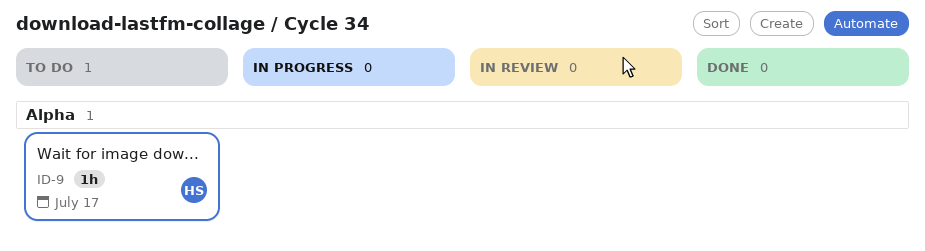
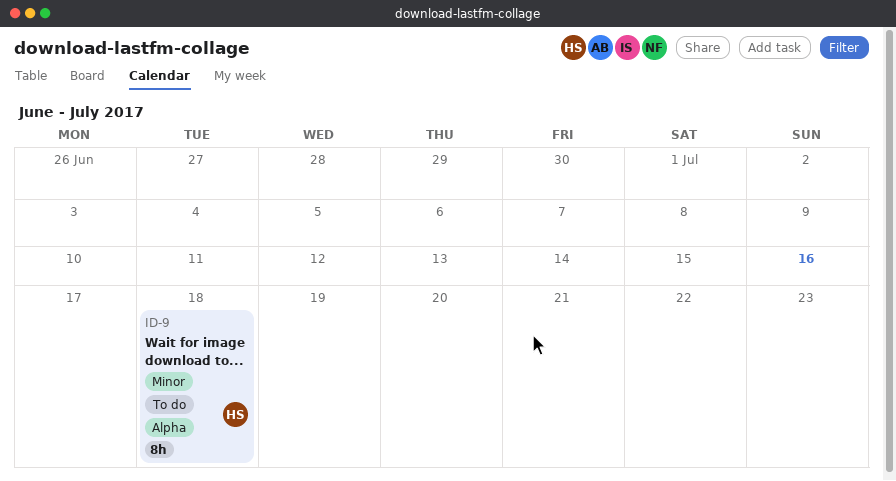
ID-9, estimate: 1h -> 8h
ID-9, due: Jul 17 -> Jul 18

